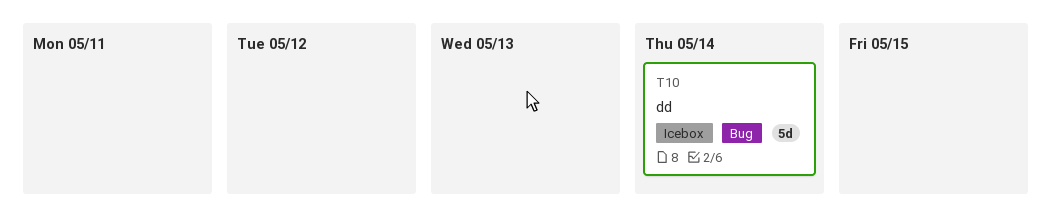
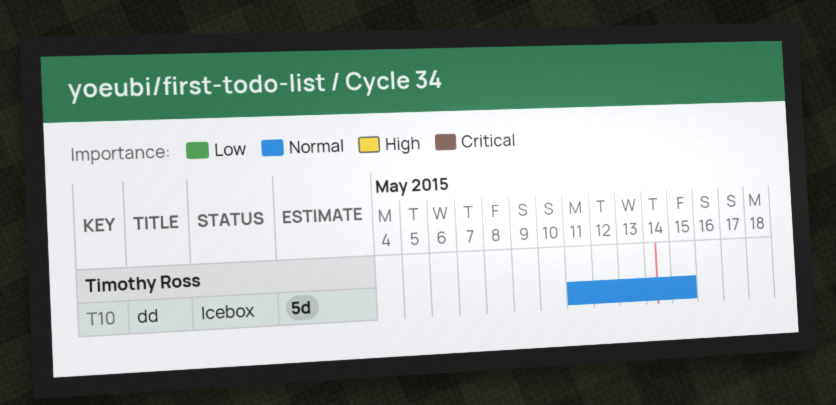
T10, due: May 14 -> May 15

